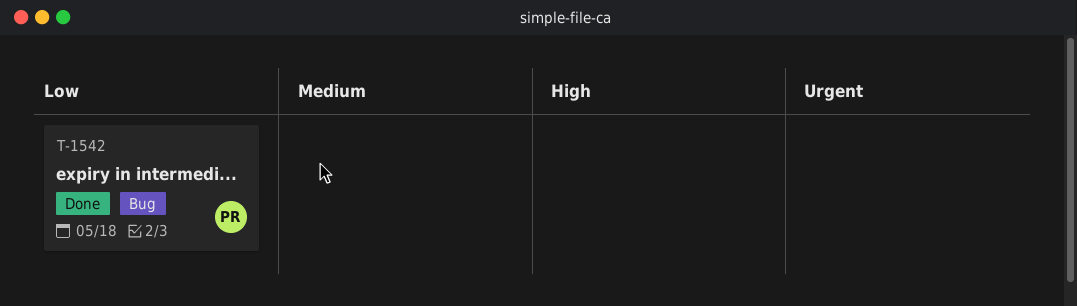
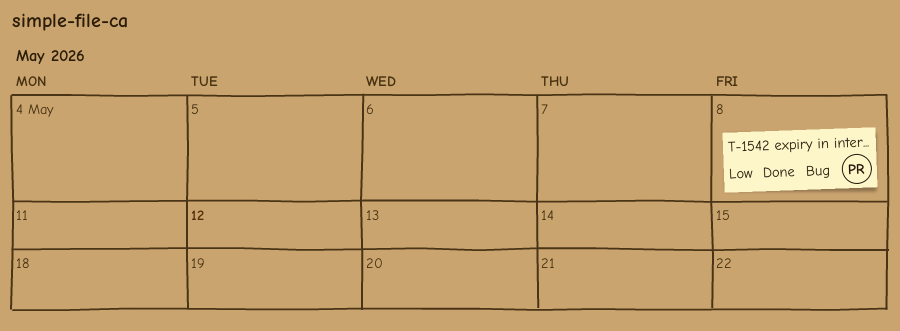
T-1542, due: May 18 -> May 8

